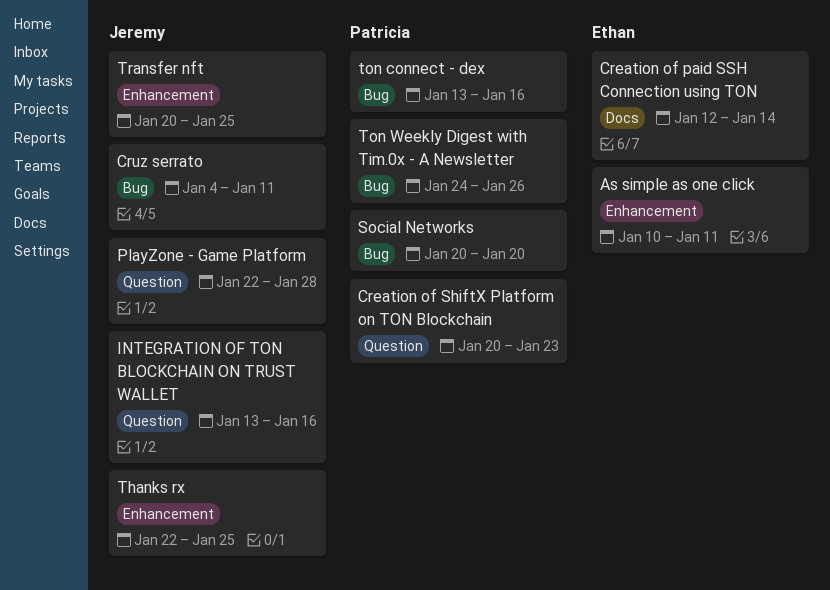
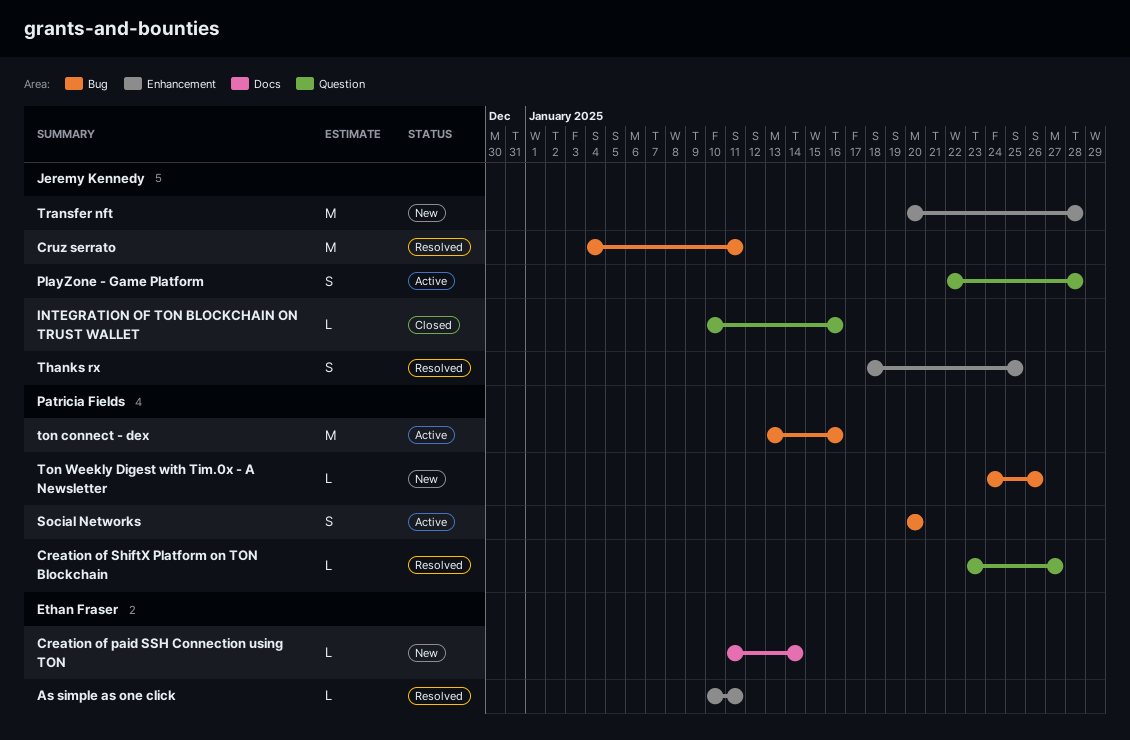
Creation of paid SSH Connection using TON, start: Jan 12 -> Jan 11
Creation of ShiftX Platform on TON Blockchain, start: Jan 20 -> Jan 23
Creation of ShiftX Platform on TON Blockchain, due: Jan 23 -> Jan 27
INTEGRATION OF TON BLOCKCHAIN ON TRUST WALLET, start: Jan 13 -> Jan 10
Thanks rx, start: Jan 22 -> Jan 18
Transfer nft, due: Jan 25 -> Jan 28

